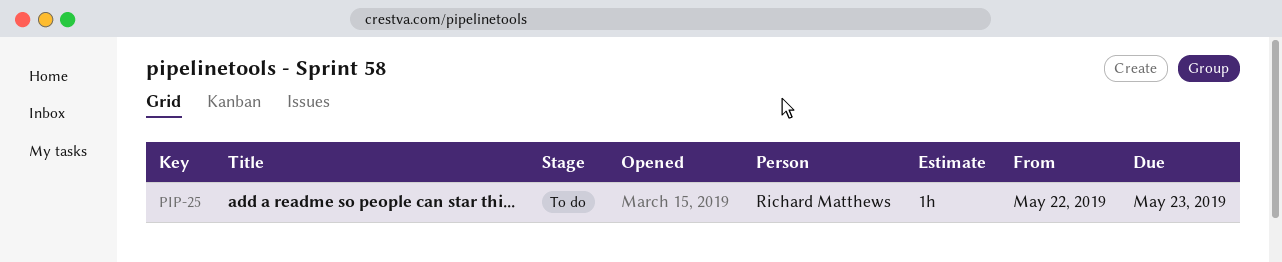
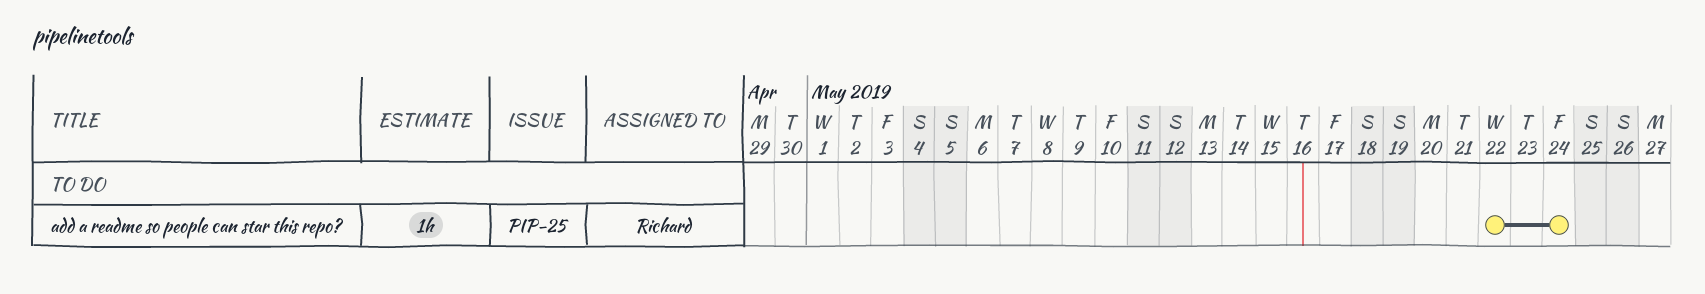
PIP-25, due: May 23 -> May 24

